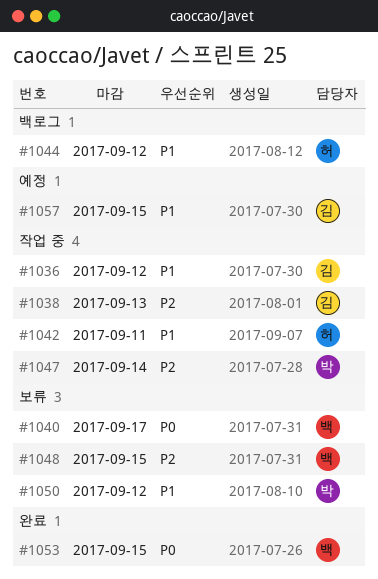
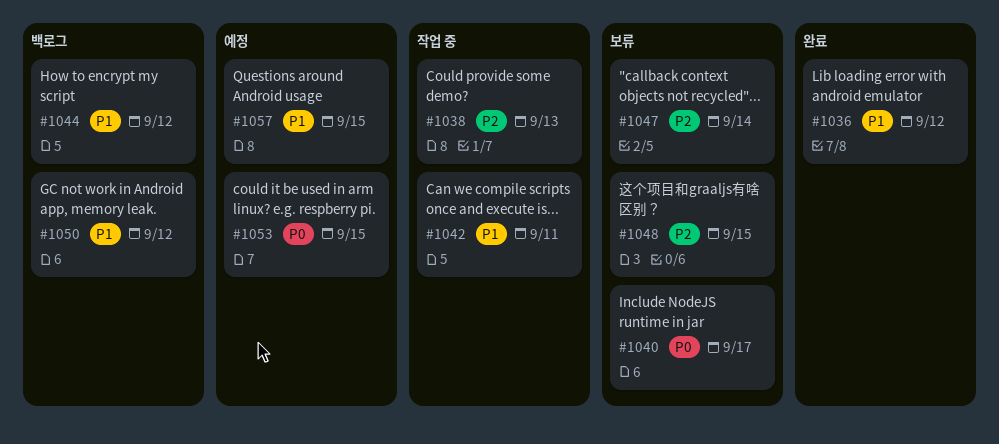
#1036, status: 작업 중 -> 완료
#1047, status: 작업 중 -> 보류
#1050, status: 보류 -> 백로그
#1053, status: 완료 -> 예정

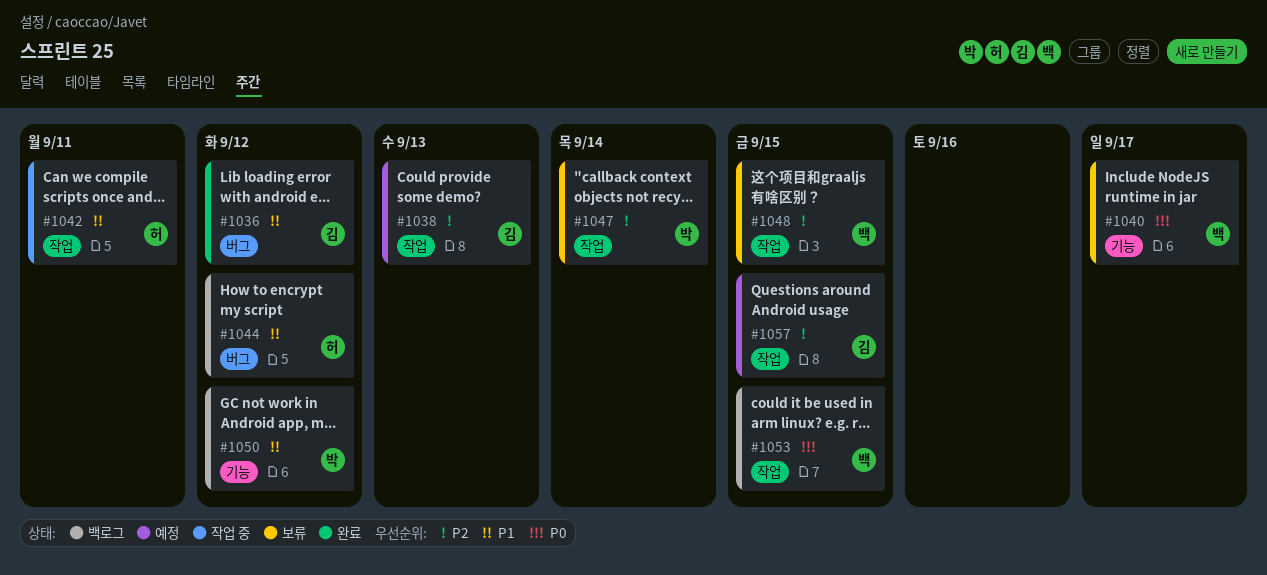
#1038, status: 작업 중 -> 예정
#1053, status: 예정 -> 백로그
#1057, priority: P1 -> P2

